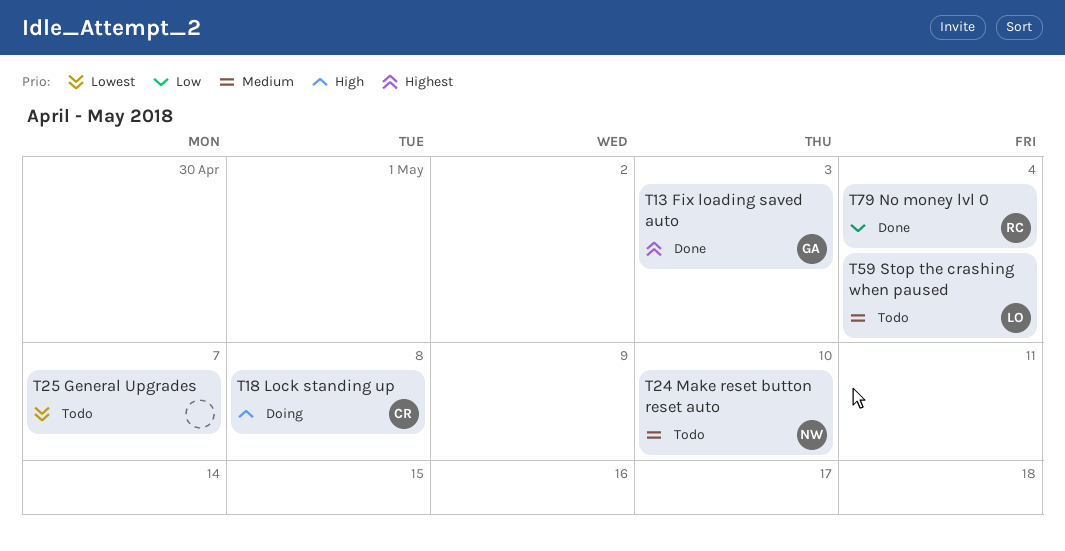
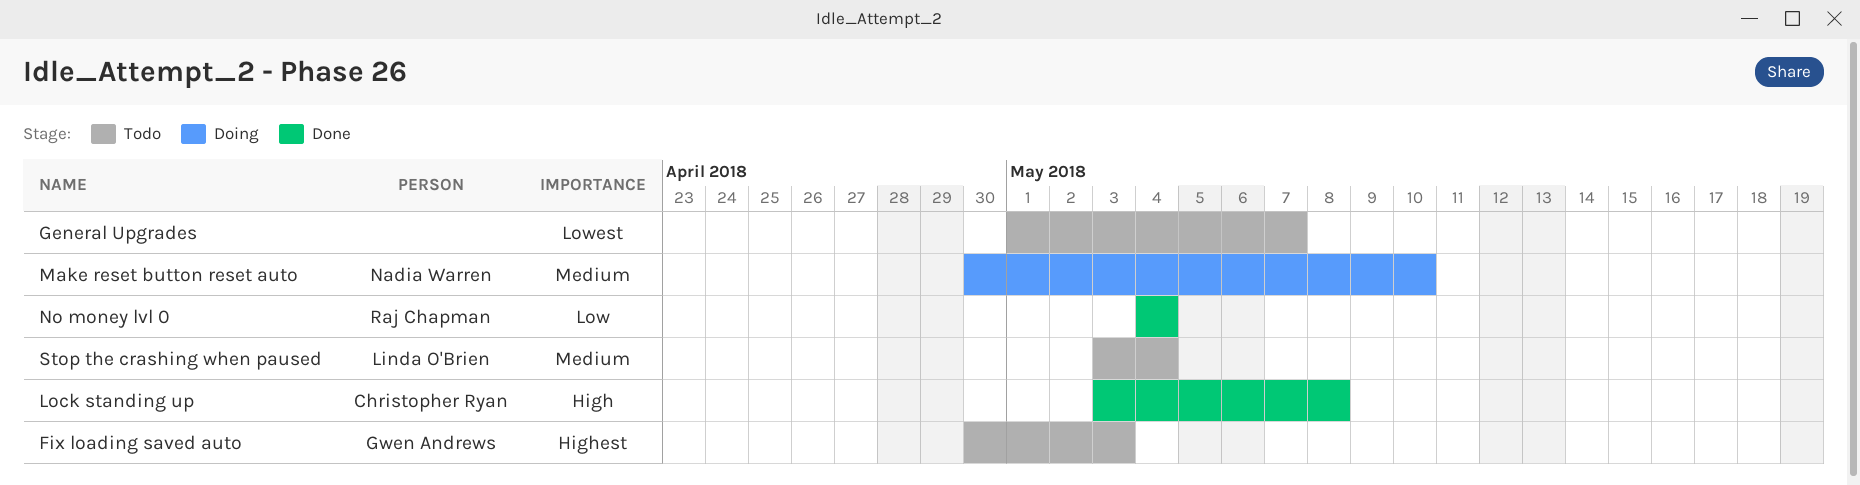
Fix loading saved auto, status: Done -> Todo
Lock standing up, status: Doing -> Done
Make reset button reset auto, status: Todo -> Doing

